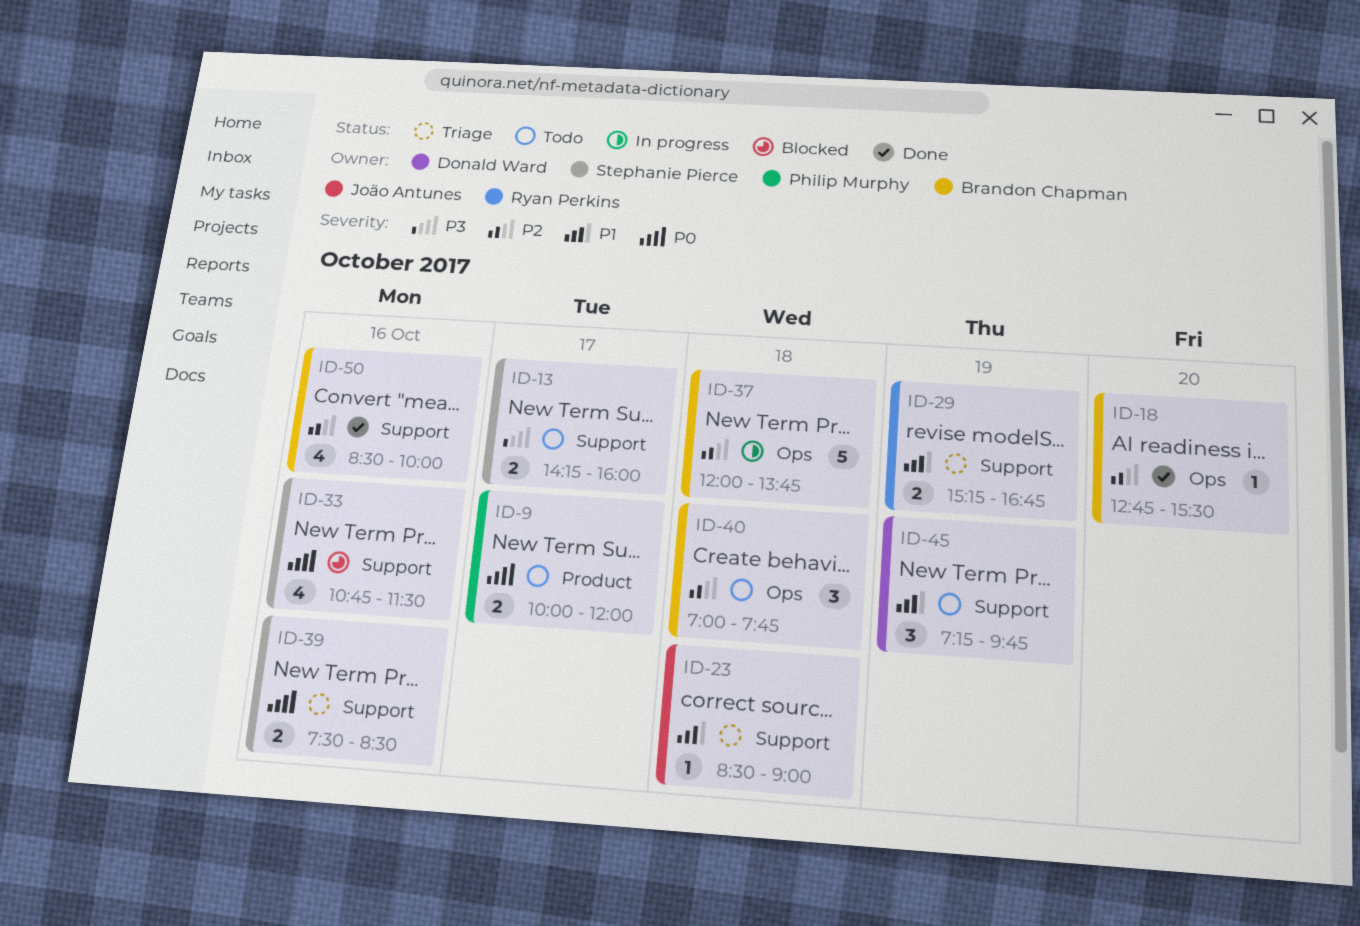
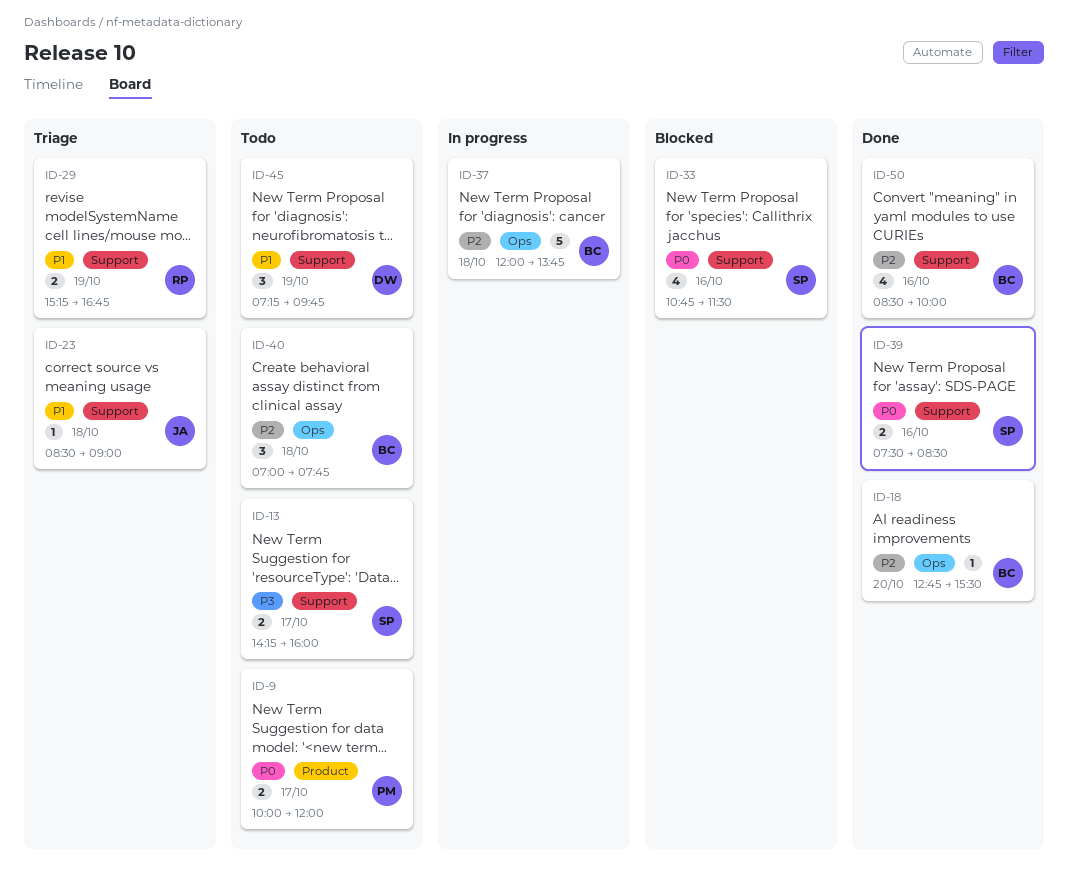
ID-39, status: Triage -> Done

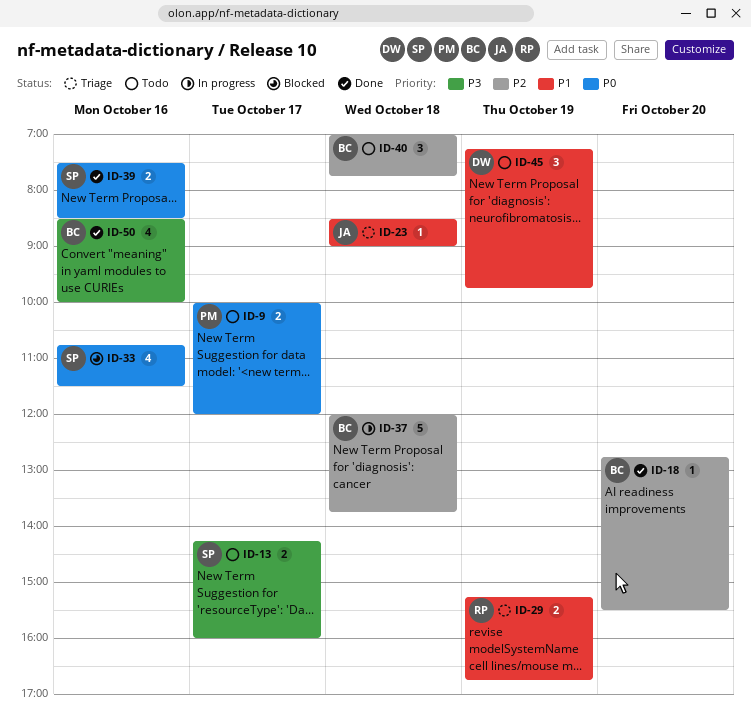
ID-50, priority: P2 -> P3

